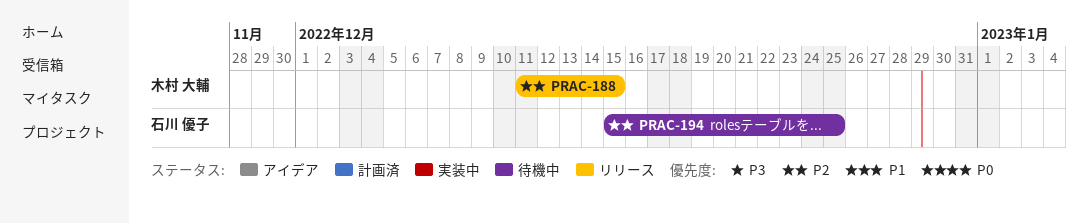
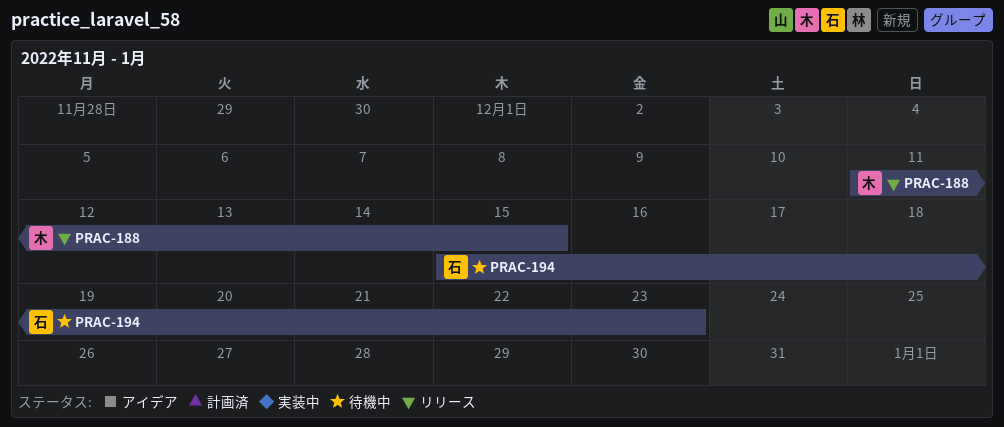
PRAC-194, due: Dec 25 -> Dec 23

